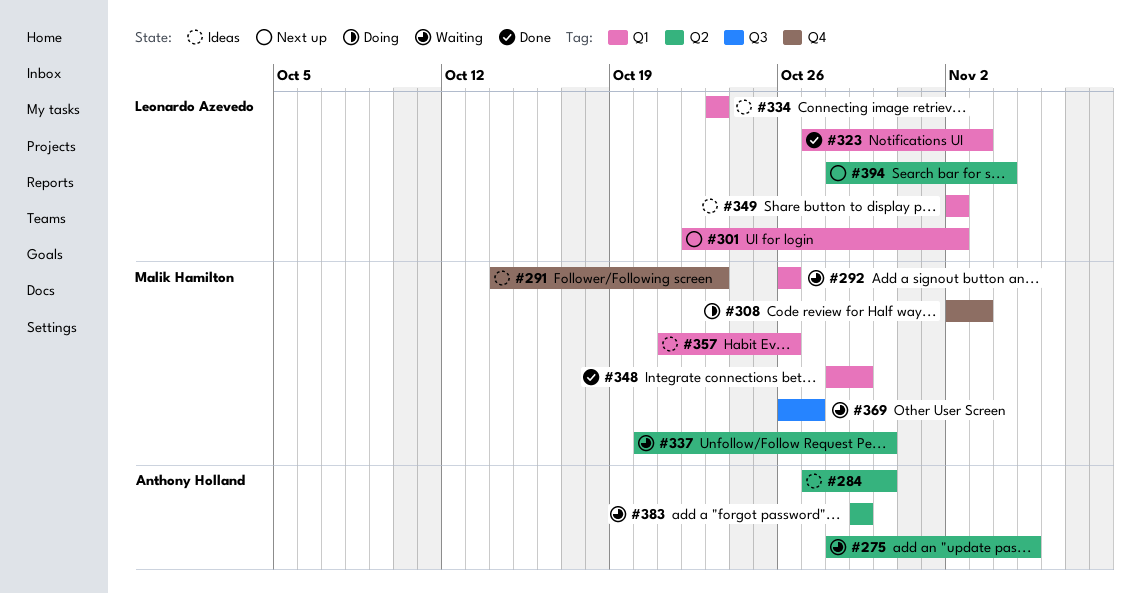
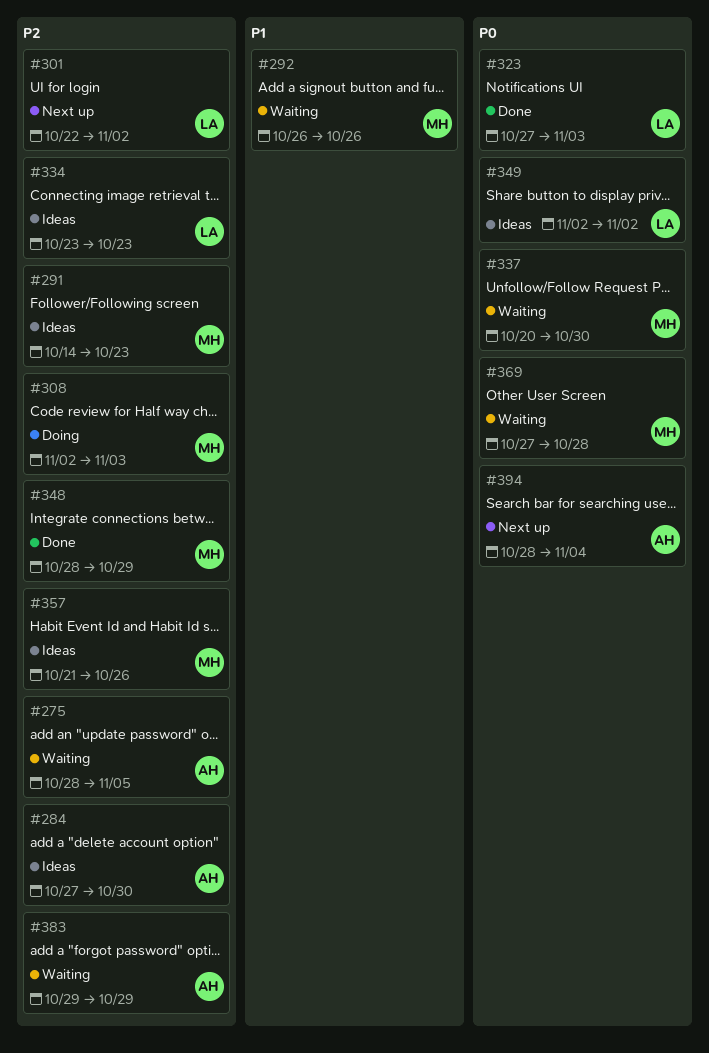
#369, start: Oct 26 -> Oct 27
#369, due: Oct 27 -> Oct 28
#394, owner: Leonardo Azevedo -> Anthony Holland

